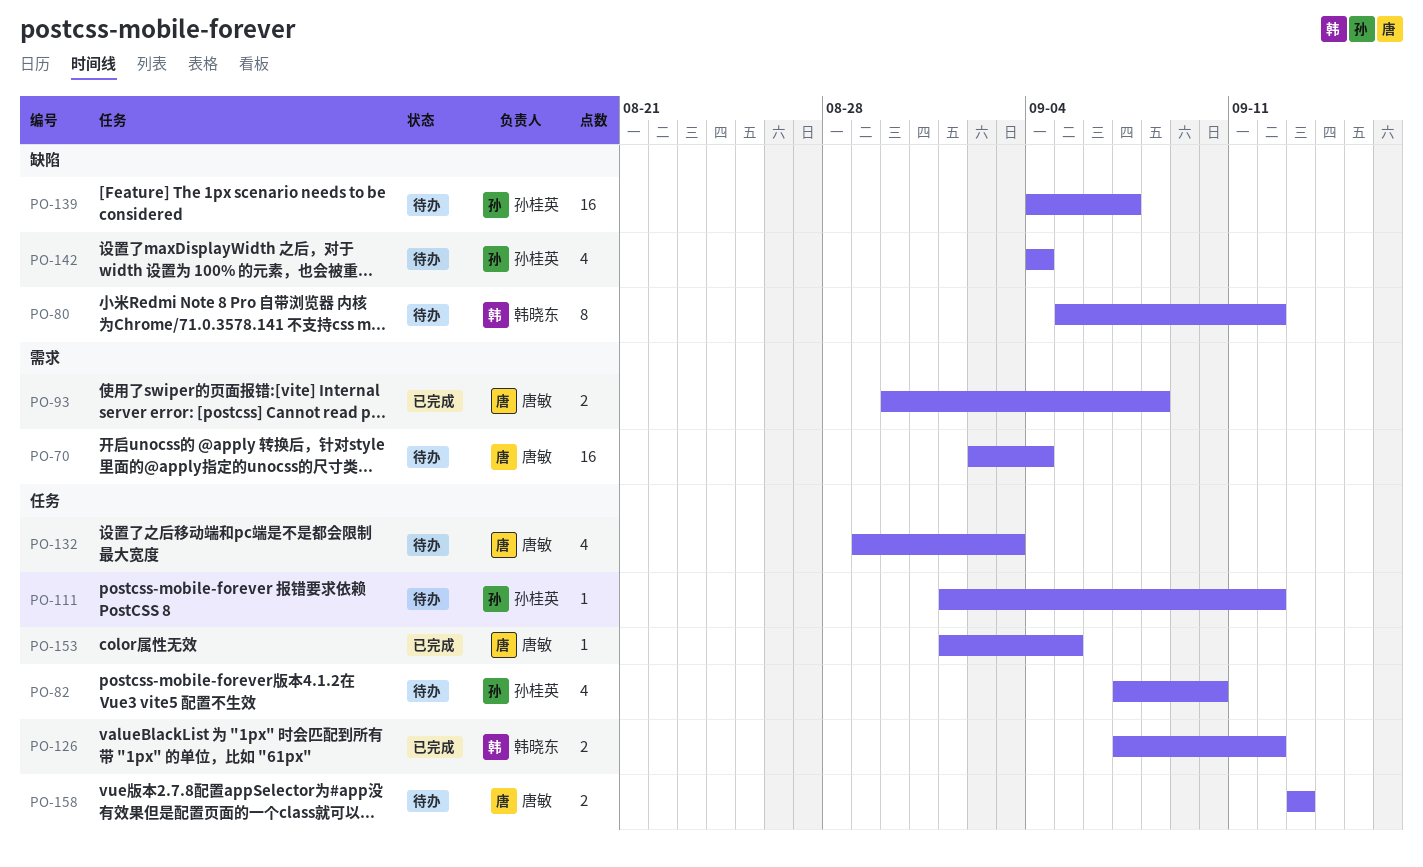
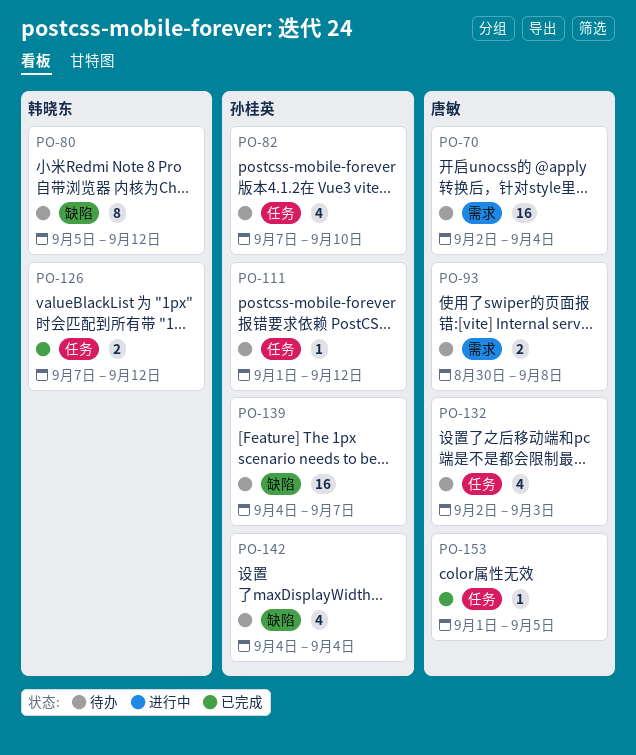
PO-93, status: 已完成 -> 待办
PO-132, start: Aug 29 -> Sep 2
PO-158: present -> none

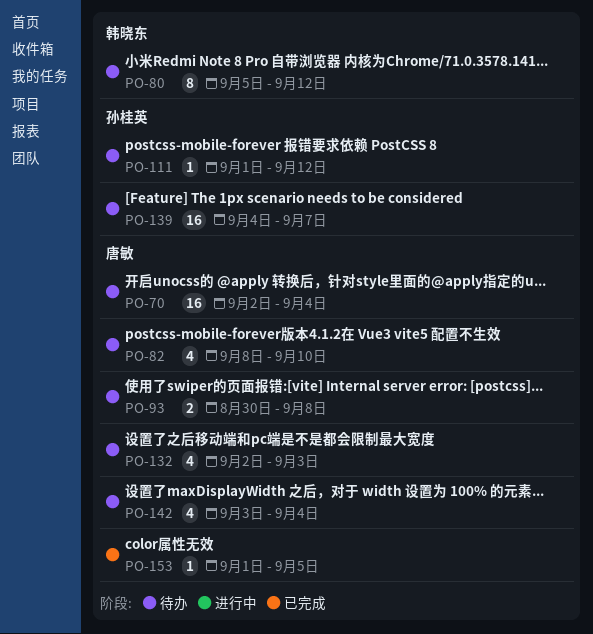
PO-82, owner: 孙桂英 -> 唐敏
PO-82, start: Sep 7 -> Sep 8
PO-126: present -> none
PO-142, owner: 孙桂英 -> 唐敏
PO-142, start: Sep 4 -> Sep 3

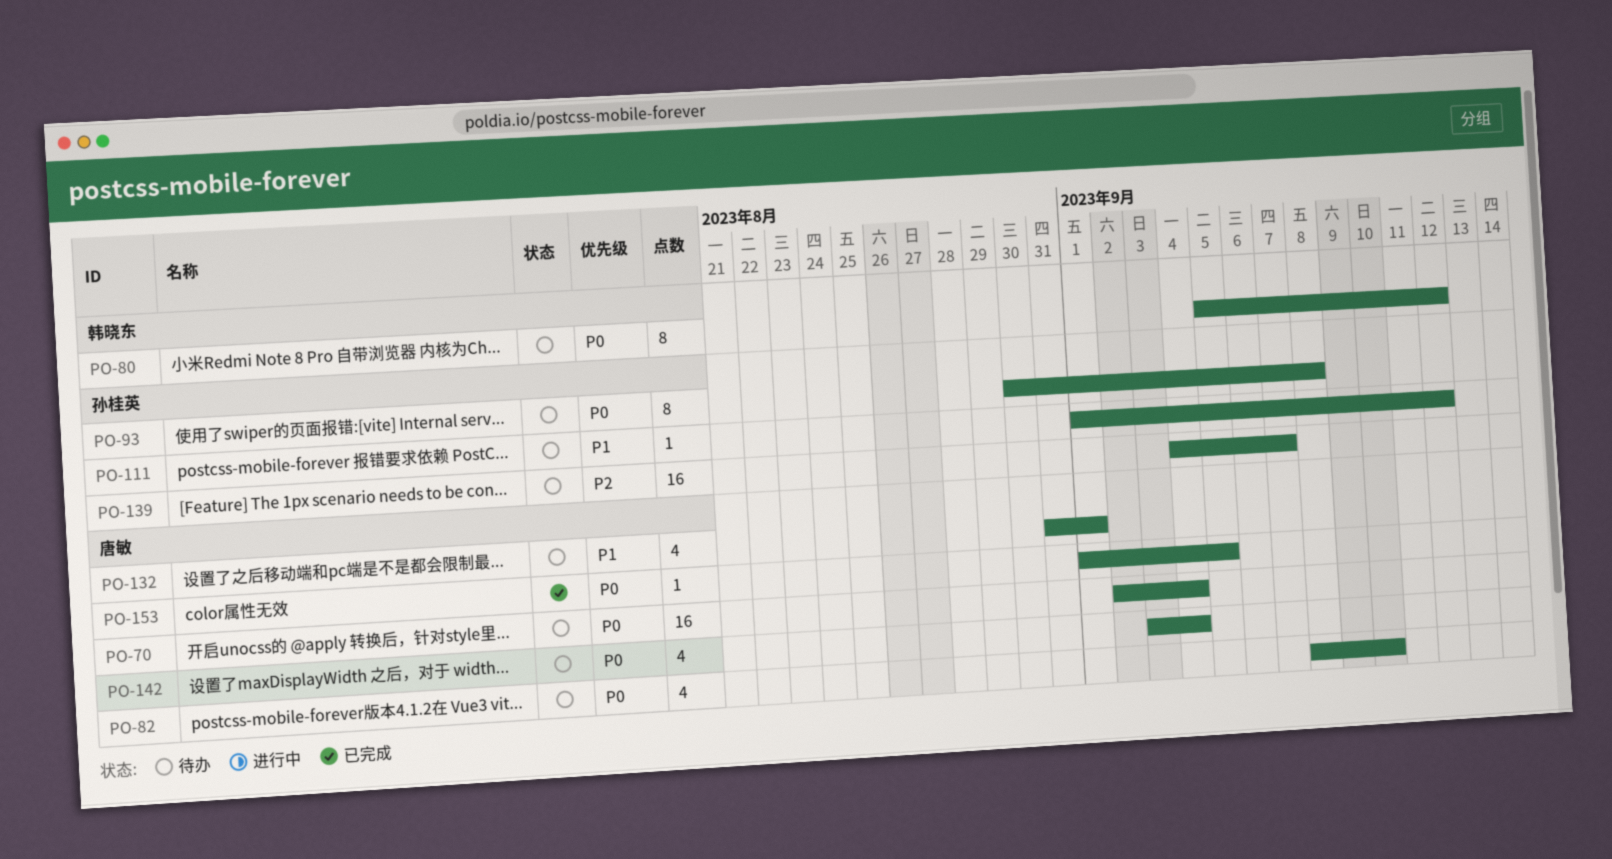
PO-93, owner: 唐敏 -> 孙桂英
PO-93, estimate: 2 -> 8
PO-132, start: Sep 2 -> Aug 31
PO-132, due: Sep 3 -> Sep 1

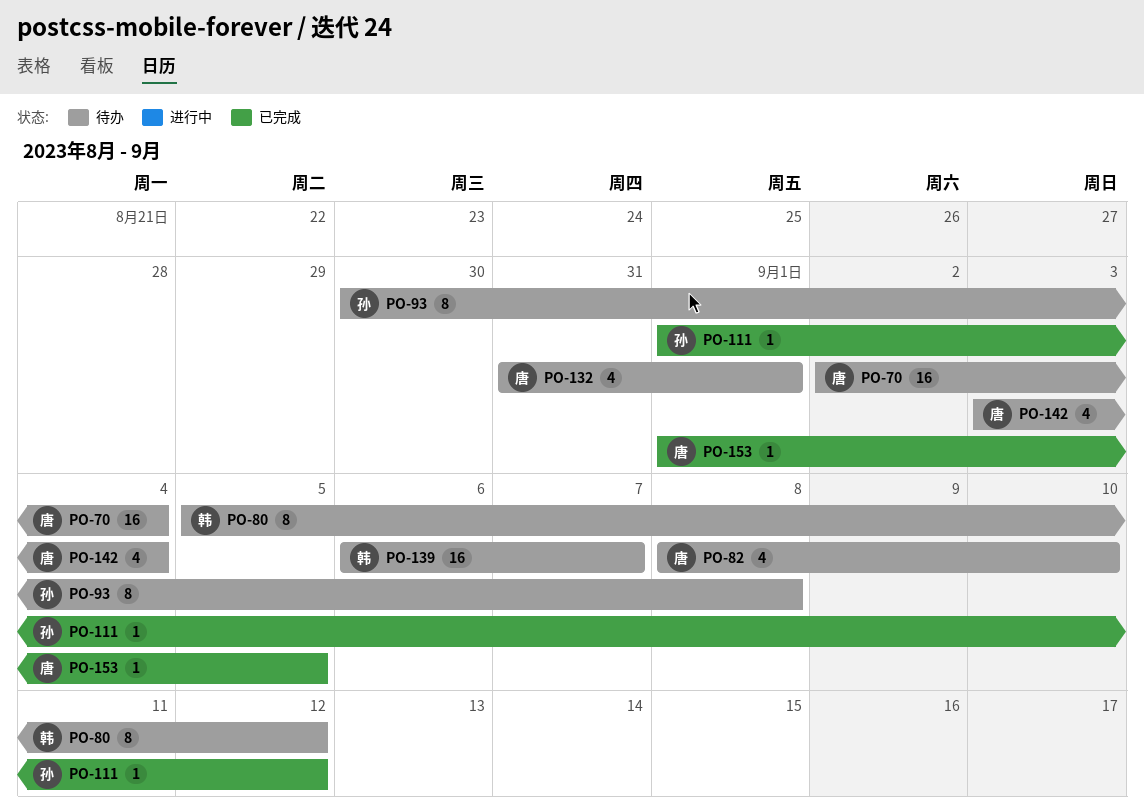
PO-111, status: 待办 -> 已完成
PO-139, owner: 孙桂英 -> 韩晓东
PO-139, start: Sep 4 -> Sep 6

